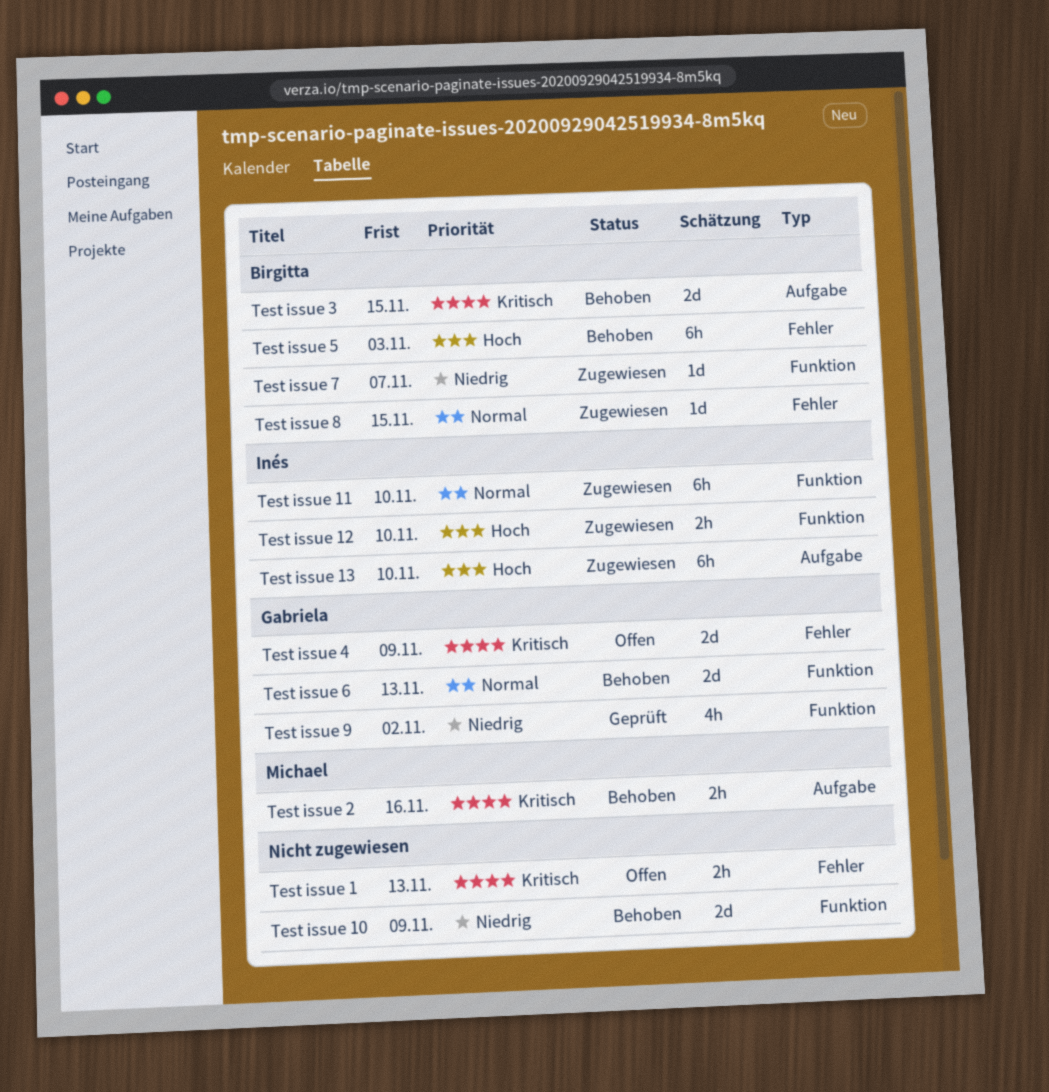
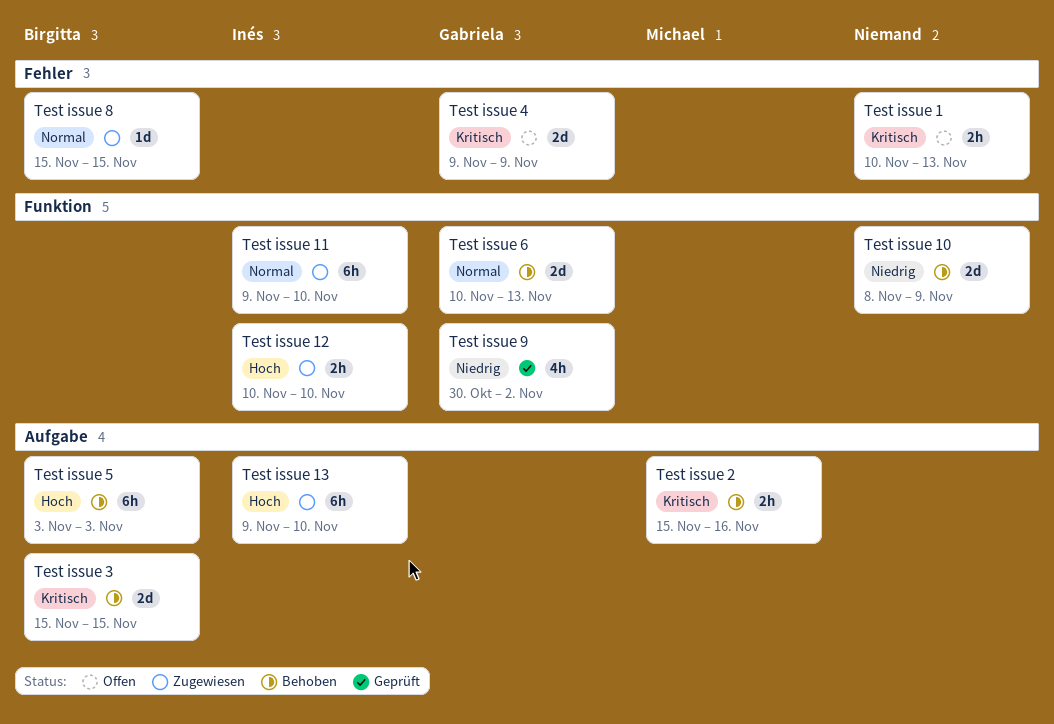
Test issue 5, label: Fehler -> Aufgabe
Test issue 7: present -> none

